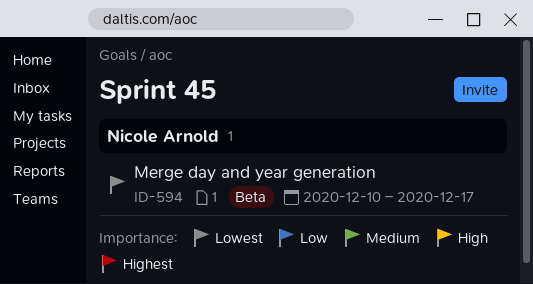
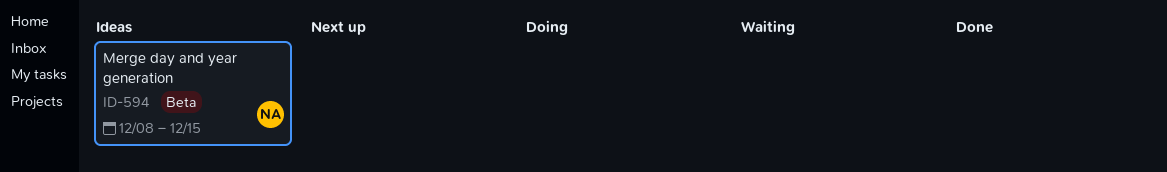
ID-594, start: Dec 10 -> Dec 8
ID-594, due: Dec 17 -> Dec 15

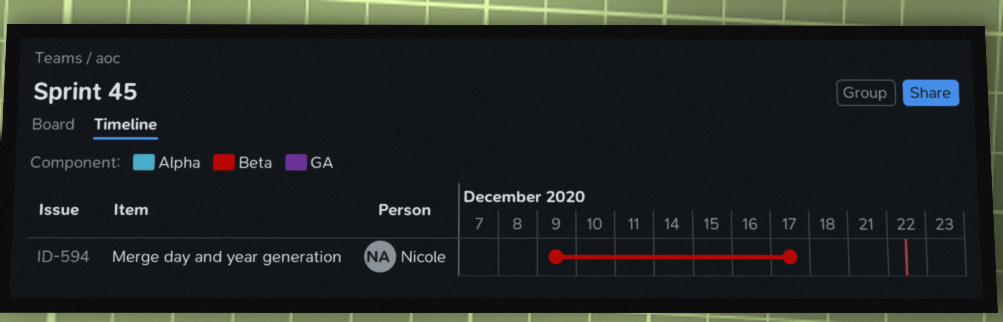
ID-594, start: Dec 8 -> Dec 9
ID-594, due: Dec 15 -> Dec 17

